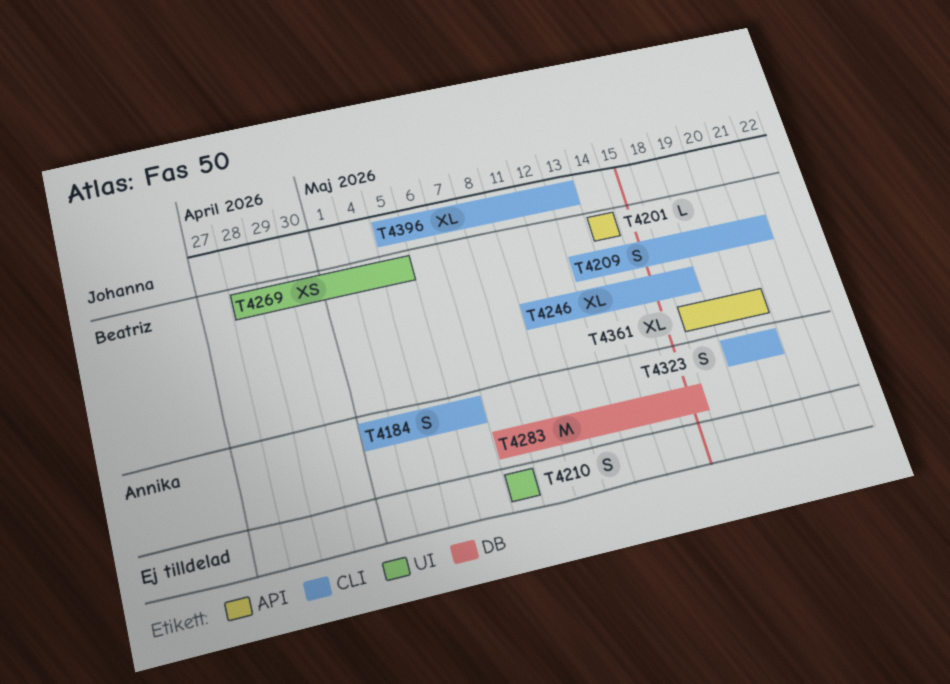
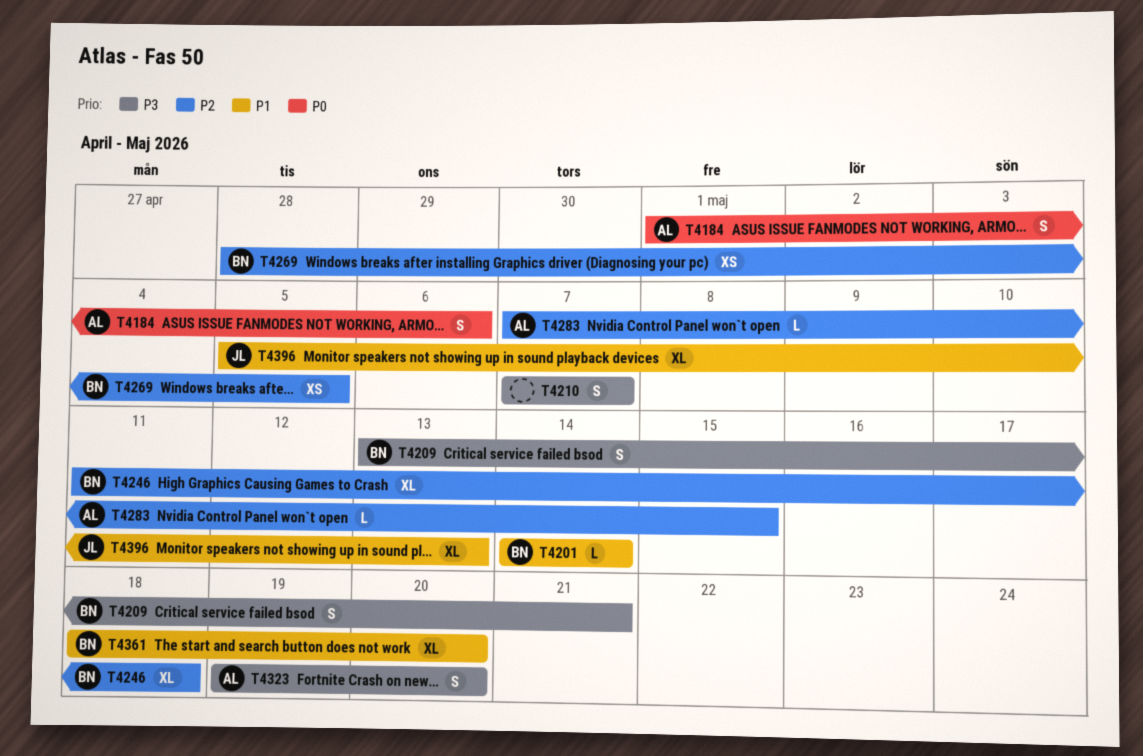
T4283, estimate: M -> L

